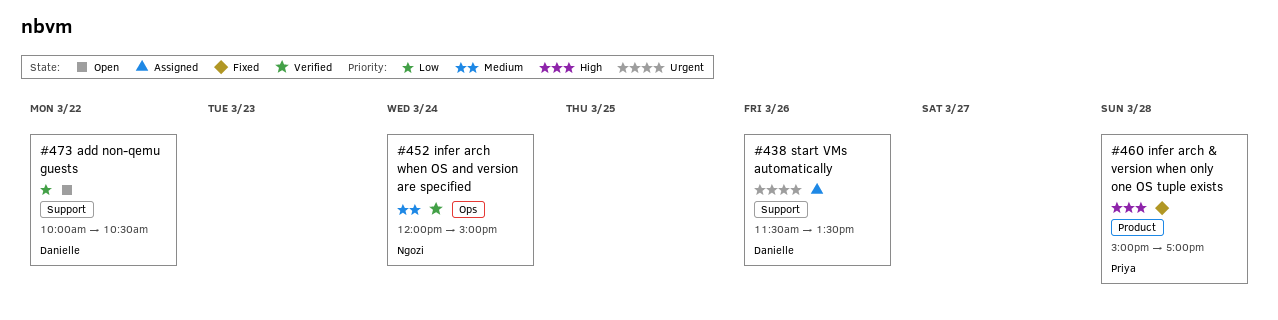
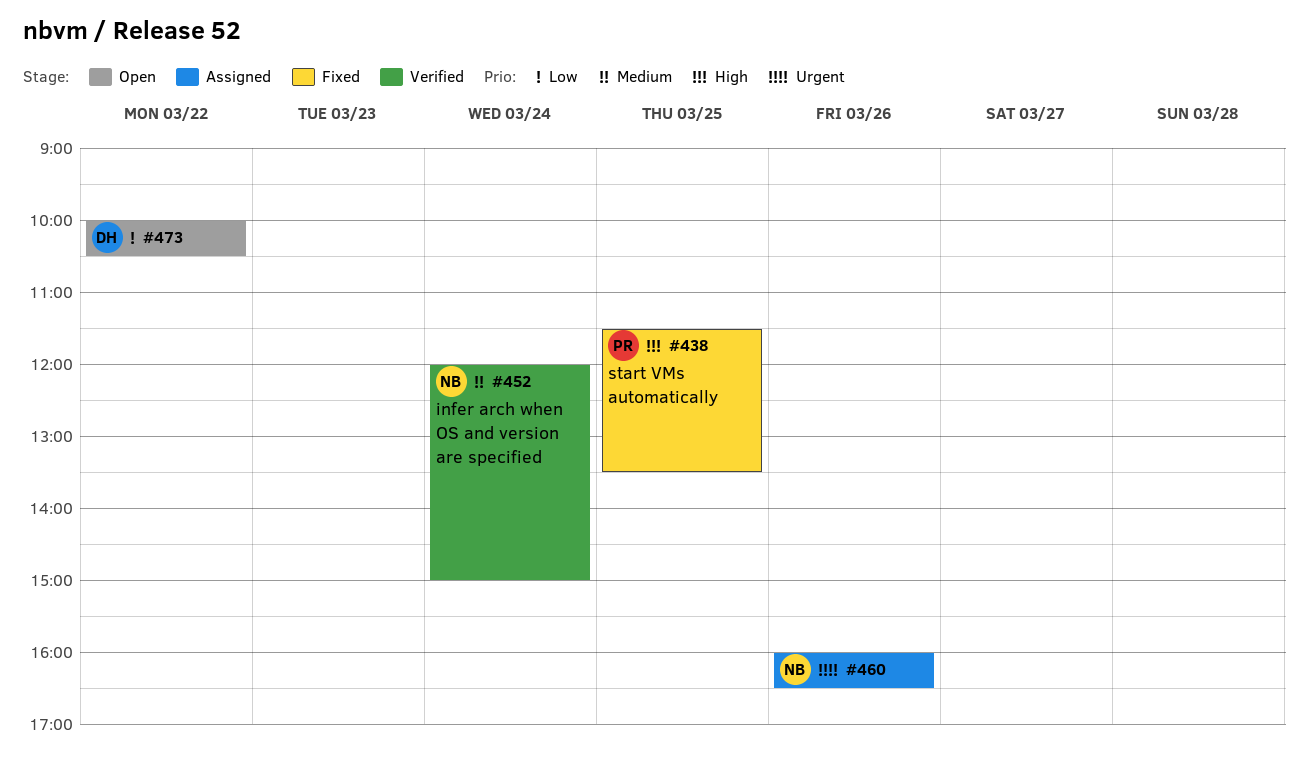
#438, status: Assigned -> Fixed
#438, owner: Danielle -> Priya
#438, priority: Urgent -> High
#438, day: Mar 26 -> Mar 25
#460, status: Fixed -> Assigned
#460, owner: Priya -> Ngozi
#460, priority: High -> Urgent
#460, day: Mar 28 -> Mar 26
#460, begins: 15:00 -> 16:00
#460, ends: 17:00 -> 16:30

